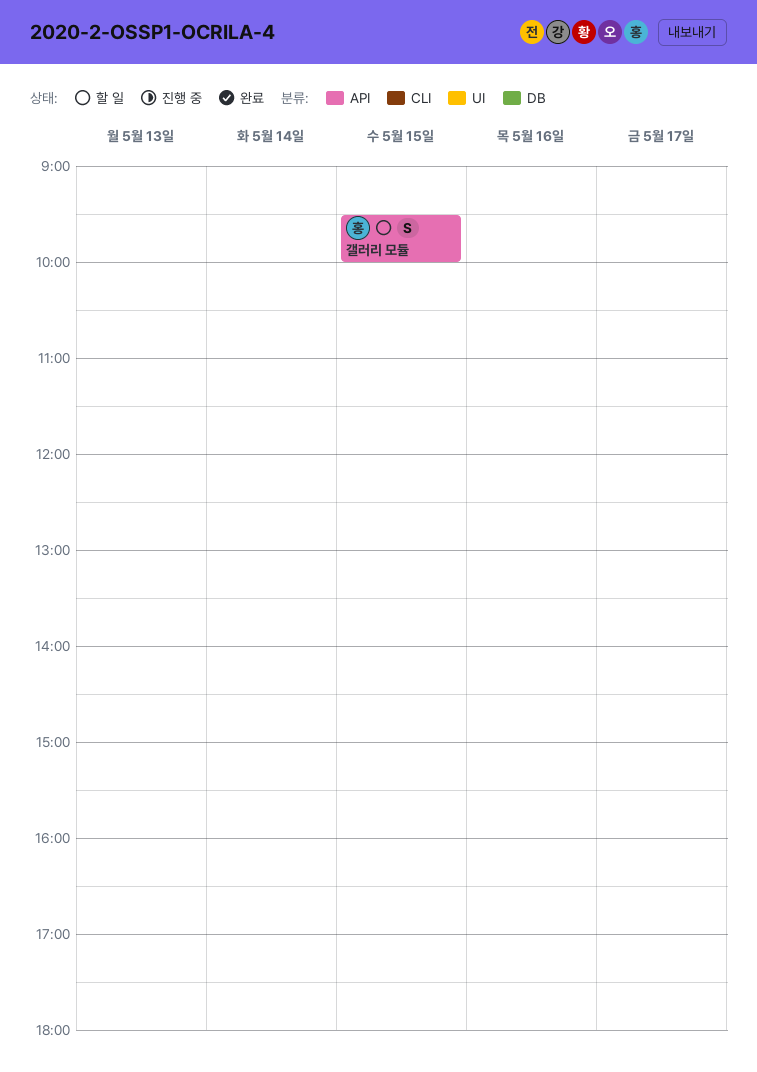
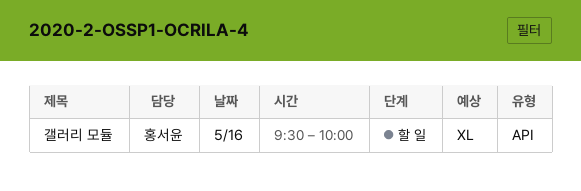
갤러리 모듈, estimate: S -> XL
갤러리 모듈, day: May 15 -> May 16

